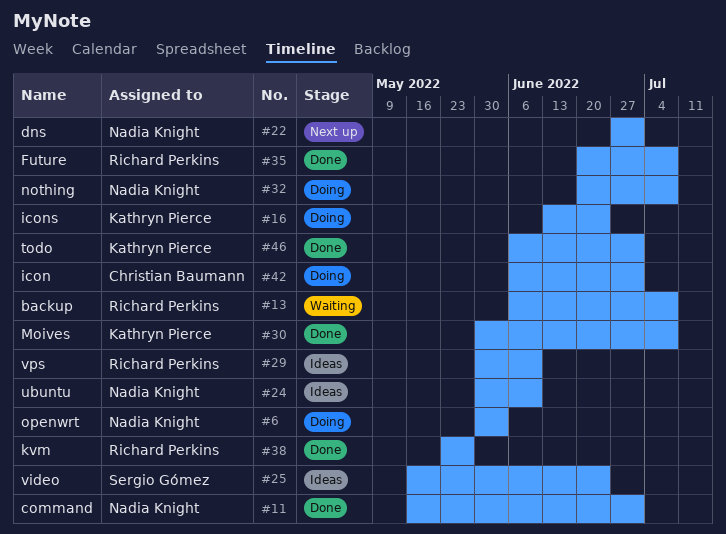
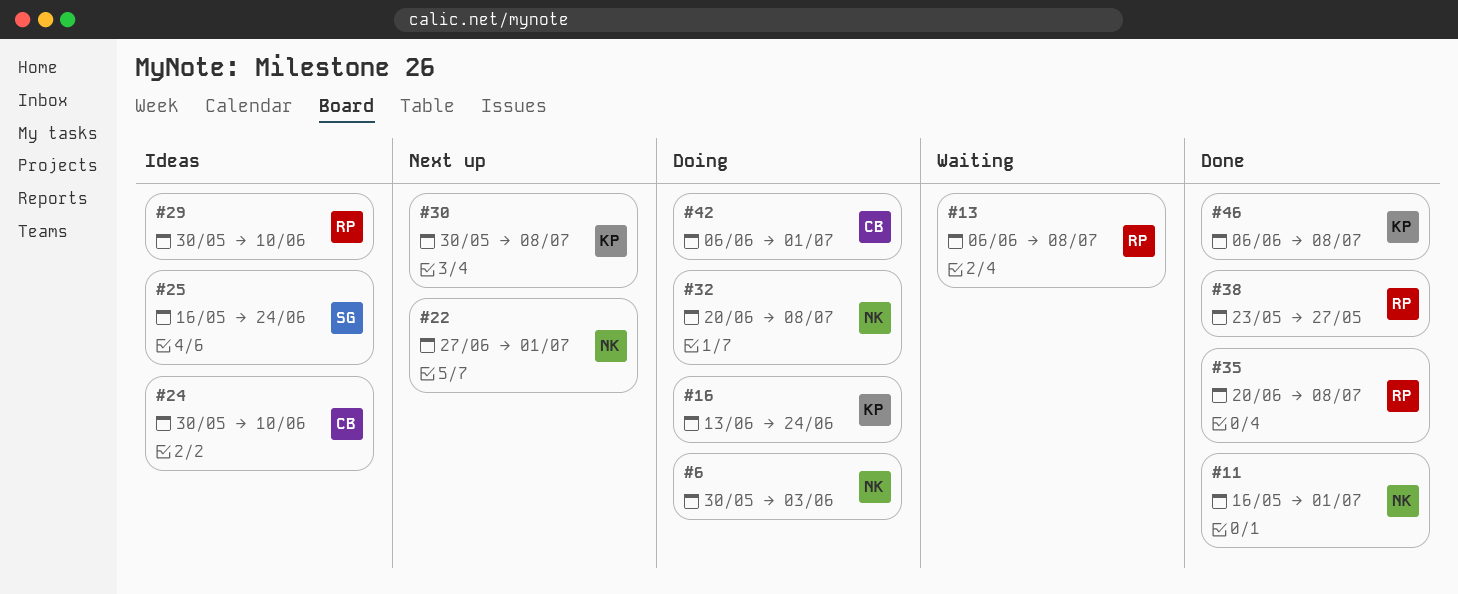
#24, owner: Nadia Knight -> Christian Baumann
#30, status: Done -> Next up
#46, due: Jul 1 -> Jul 8

